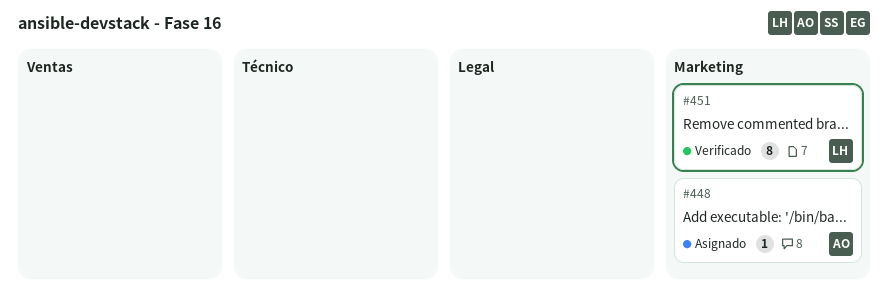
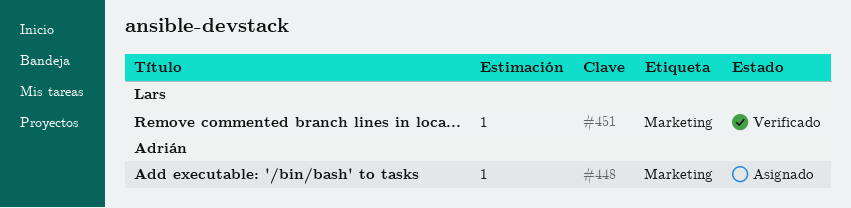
#451, estimate: 8 -> 1

